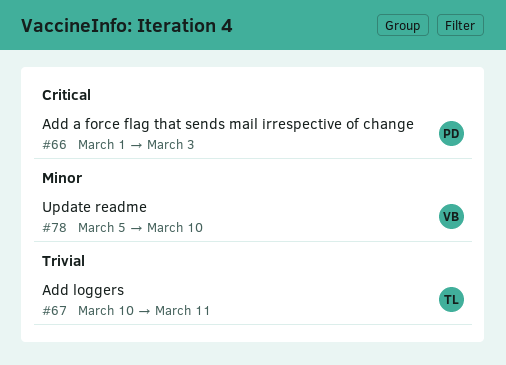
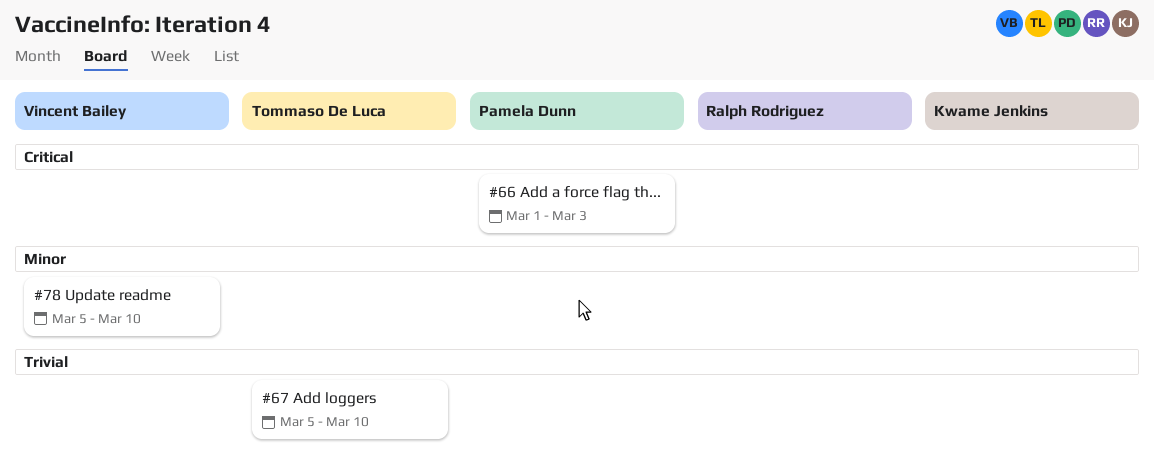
#67, start: Mar 10 -> Mar 5
#67, due: Mar 11 -> Mar 10

